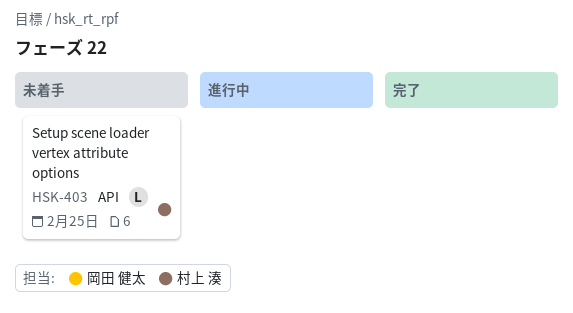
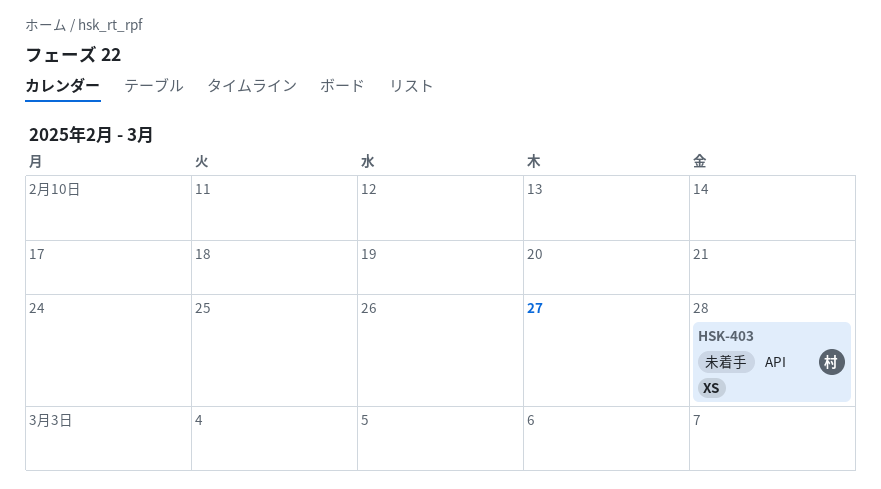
HSK-403, estimate: L -> XS
HSK-403, due: Feb 25 -> Feb 28

